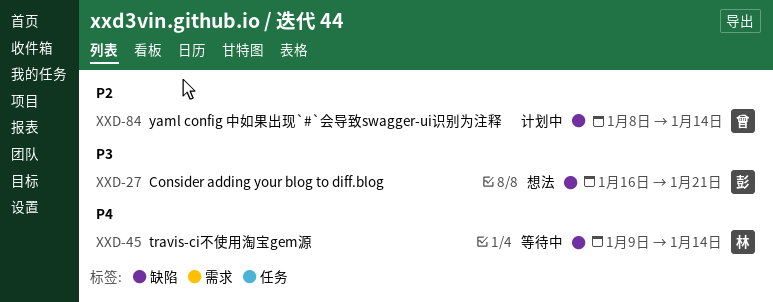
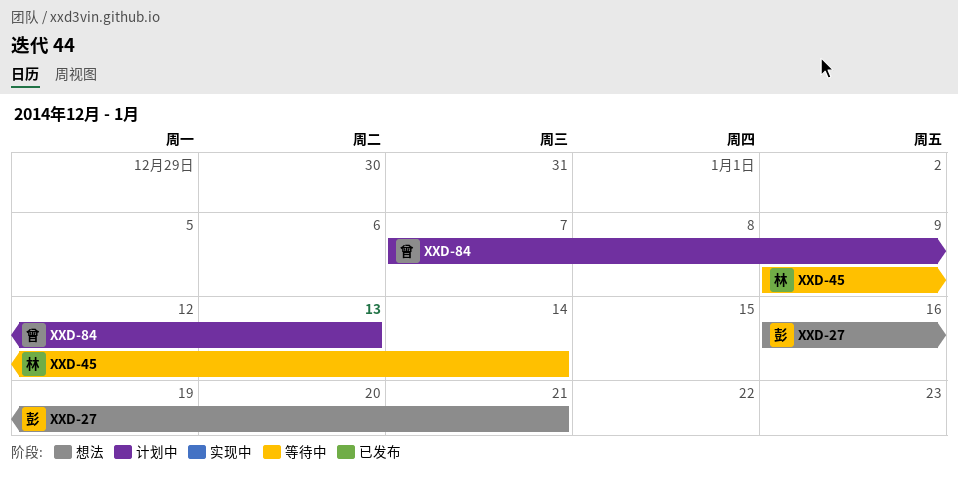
XXD-84, start: Jan 8 -> Jan 7
XXD-84, due: Jan 14 -> Jan 13

